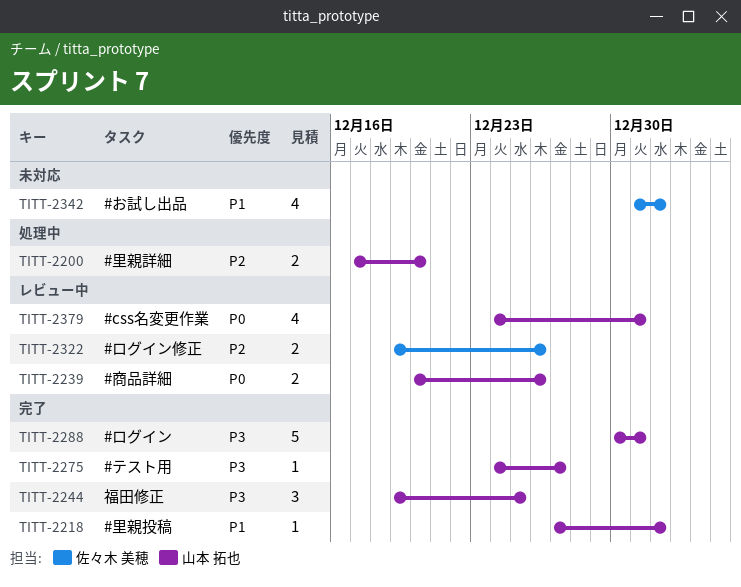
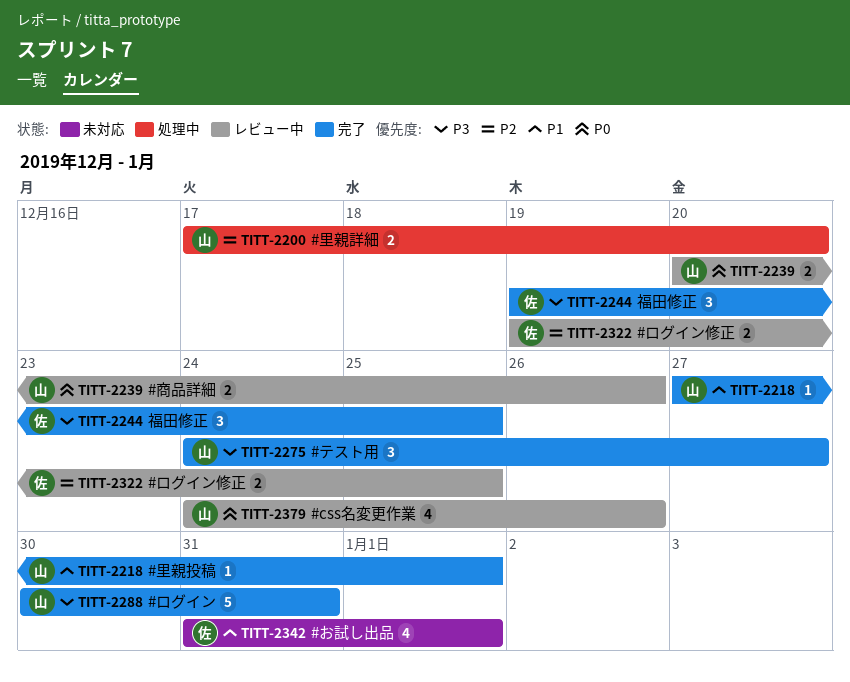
TITT-2244, owner: 山本 拓也 -> 佐々木 美穂
TITT-2275, estimate: 1 -> 3
TITT-2322, due: Dec 26 -> Dec 25
TITT-2379, due: Dec 31 -> Dec 26

